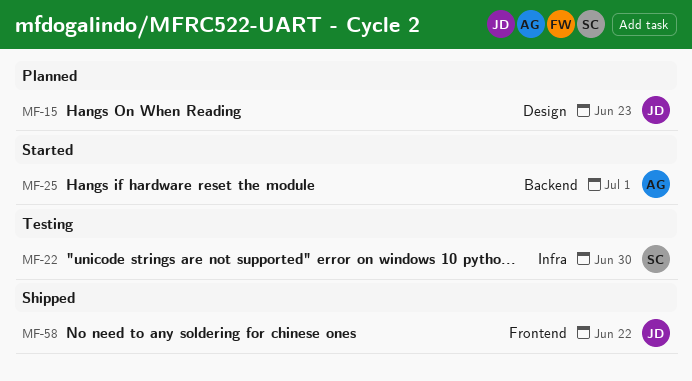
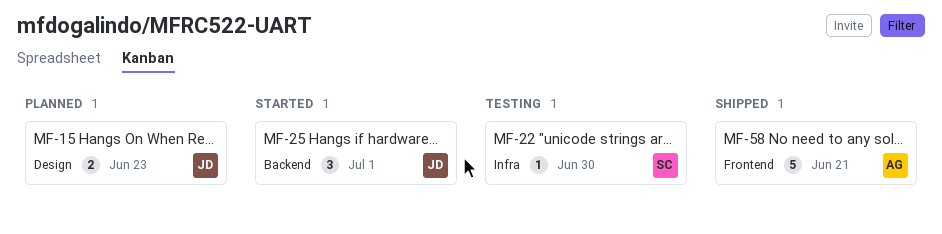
MF-25, owner: AG -> JD
MF-58, owner: JD -> AG
MF-58, due: Jun 22 -> Jun 21

